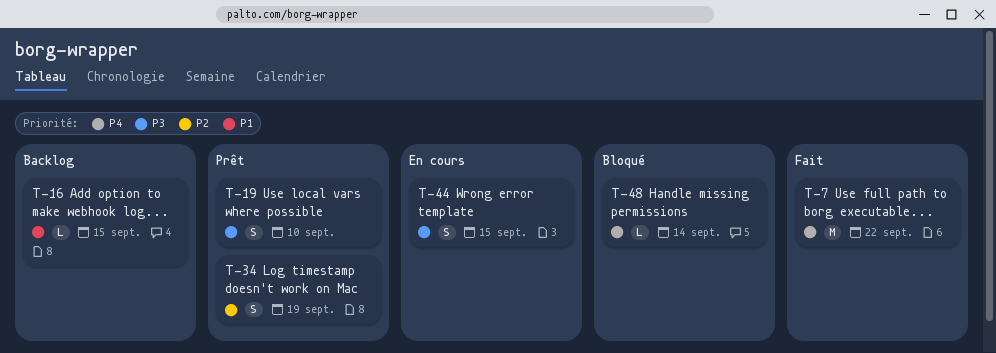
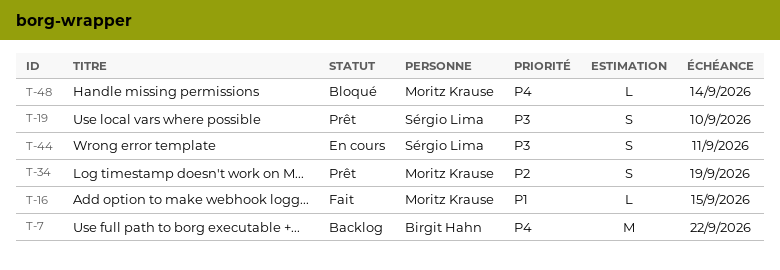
T-7, status: Fait -> Backlog
T-16, status: Backlog -> Fait
T-44, due: Sep 15 -> Sep 11

